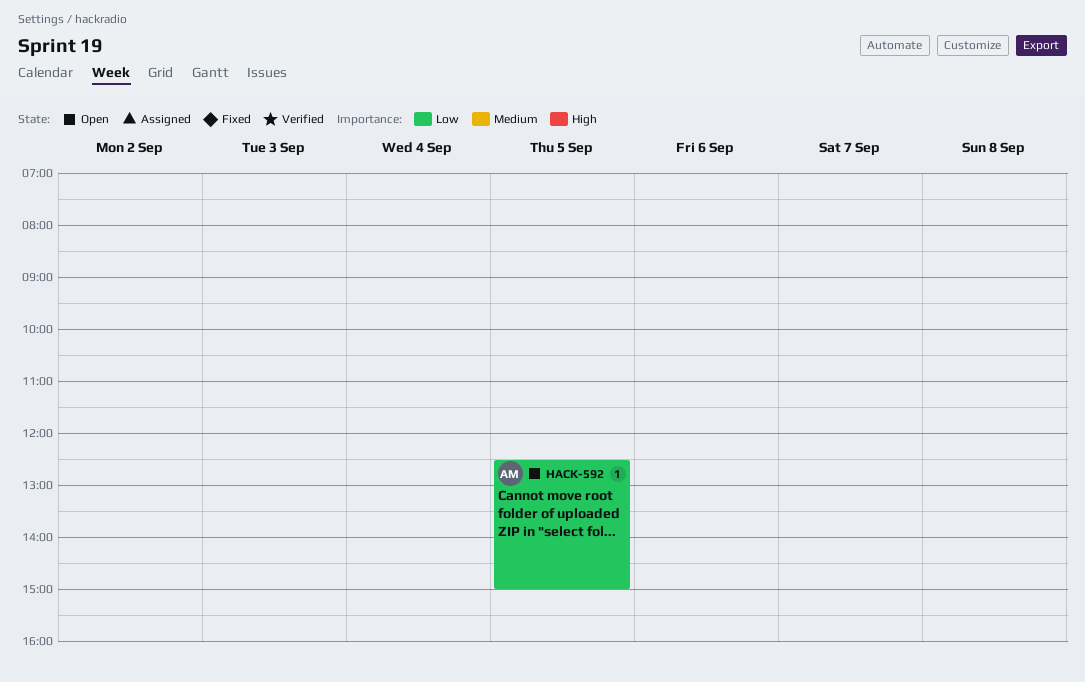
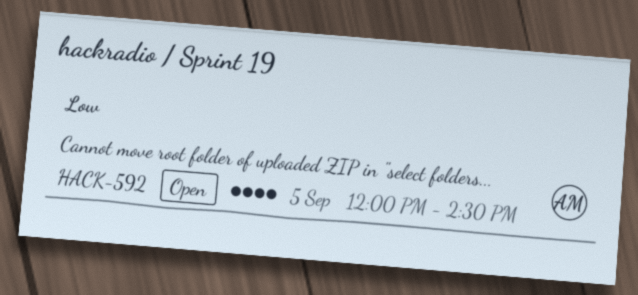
HACK-592, estimate: 1 -> 4
HACK-592, begins: 12:30 -> 12:00
HACK-592, ends: 15:00 -> 14:30

